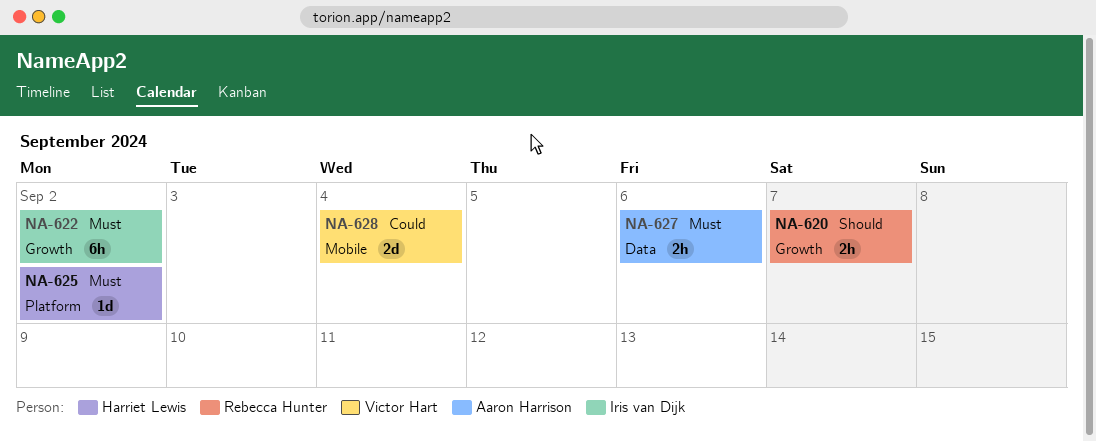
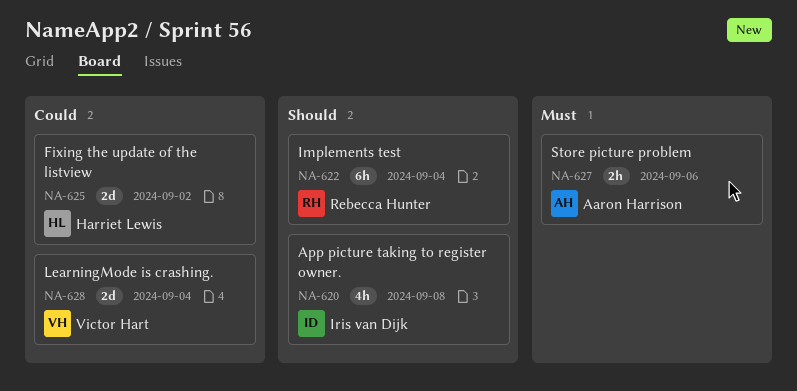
NA-620, owner: Rebecca Hunter -> Iris van Dijk
NA-620, estimate: 2h -> 4h
NA-620, due: Sep 7 -> Sep 8
NA-622, owner: Iris van Dijk -> Rebecca Hunter
NA-622, priority: Must -> Should
NA-622, due: Sep 2 -> Sep 4
NA-625, priority: Must -> Could
NA-625, estimate: 1d -> 2d

